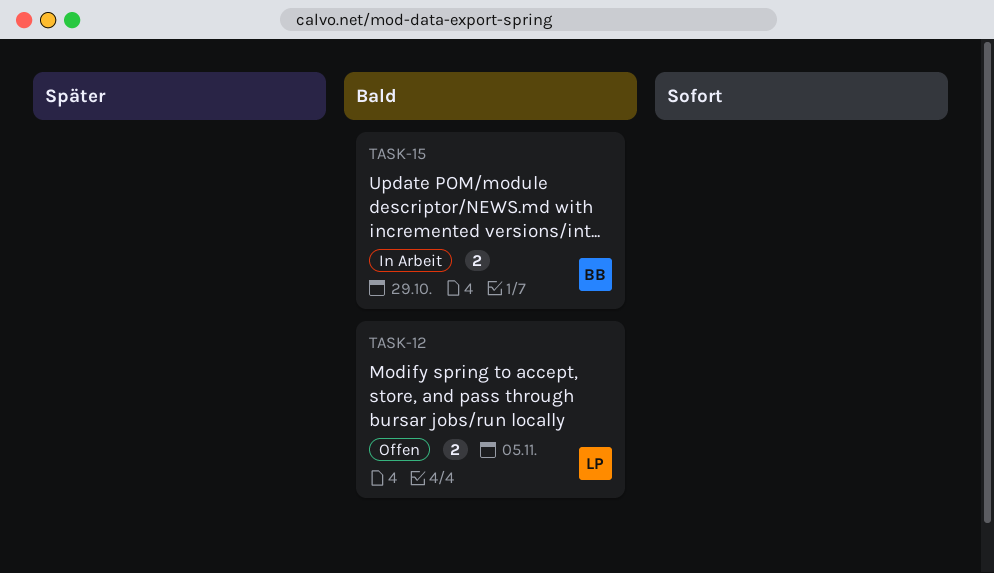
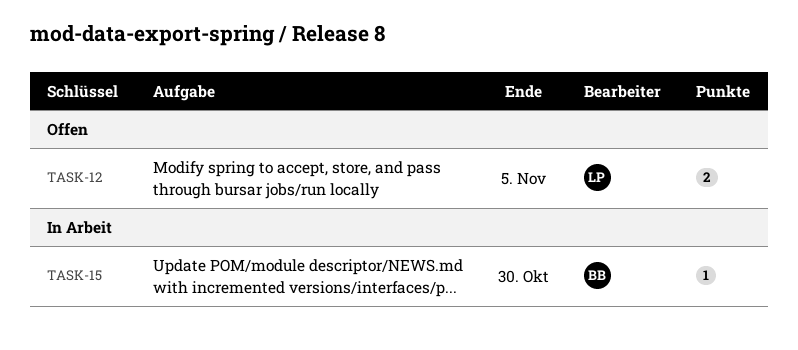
TASK-15, estimate: 2 -> 1
TASK-15, due: Oct 29 -> Oct 30

